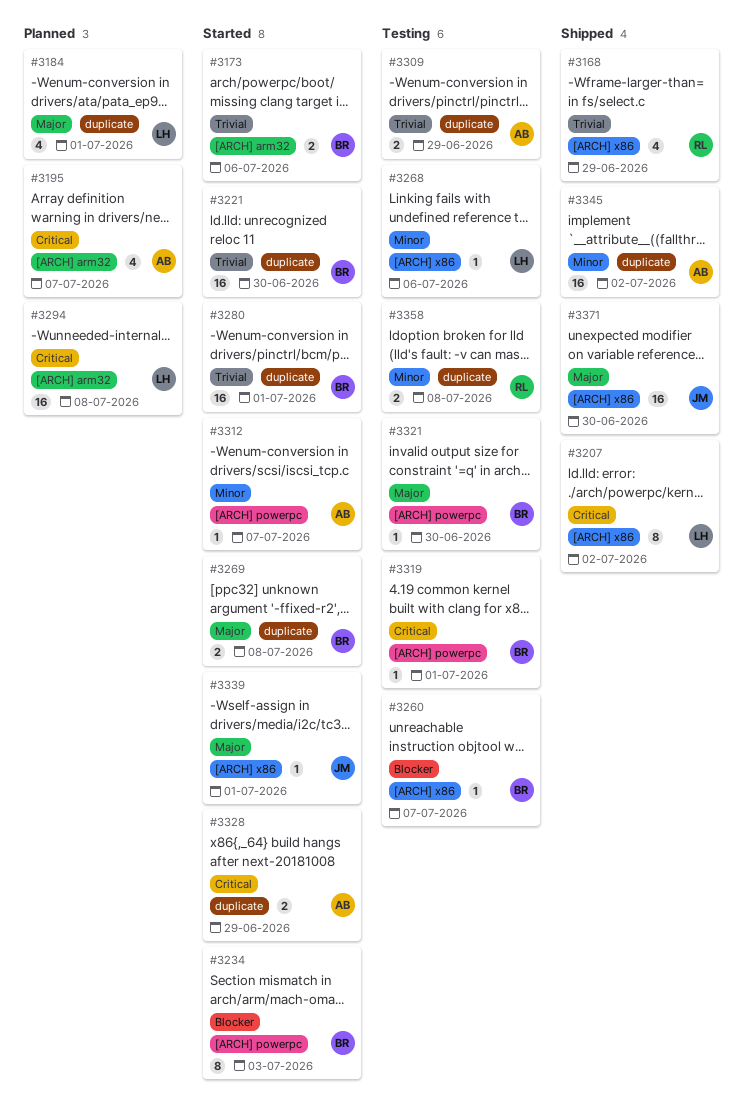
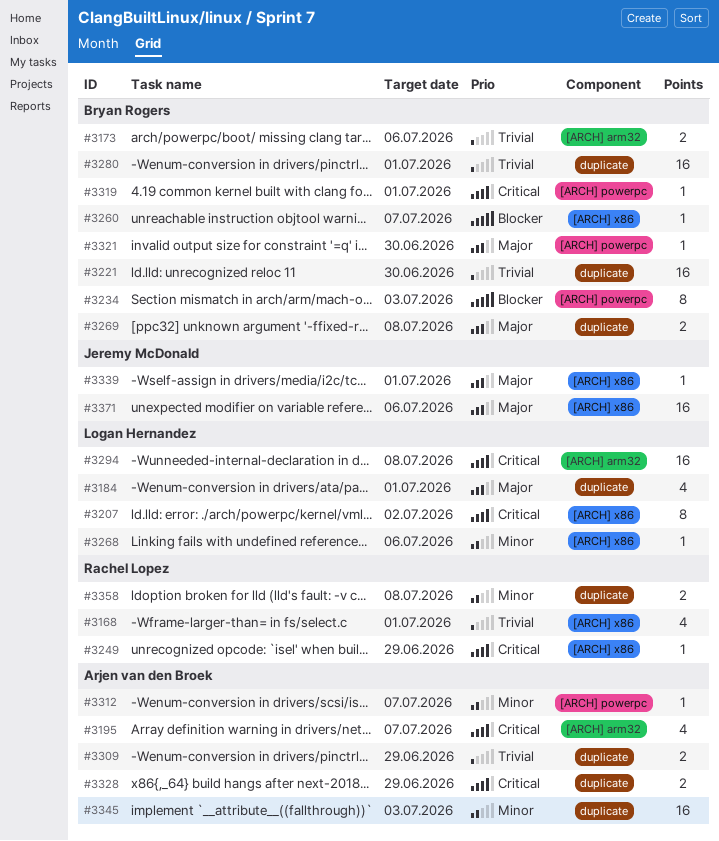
#3168, due: Jun 29 -> Jul 1
#3249: none -> present
#3345, due: Jul 2 -> Jul 3
#3371, due: Jun 30 -> Jul 6

